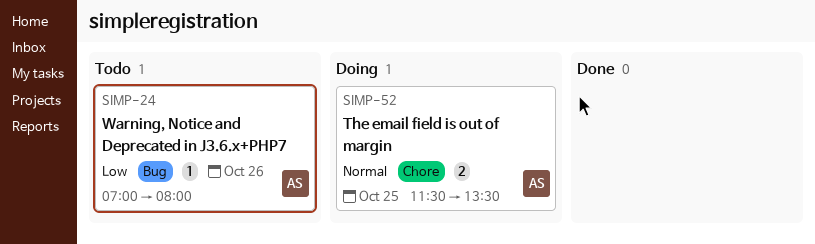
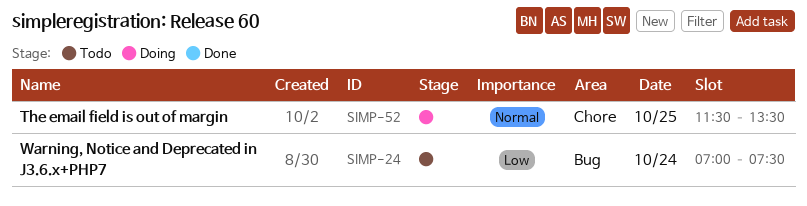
SIMP-24, day: Oct 26 -> Oct 24
SIMP-24, ends: 08:00 -> 07:30

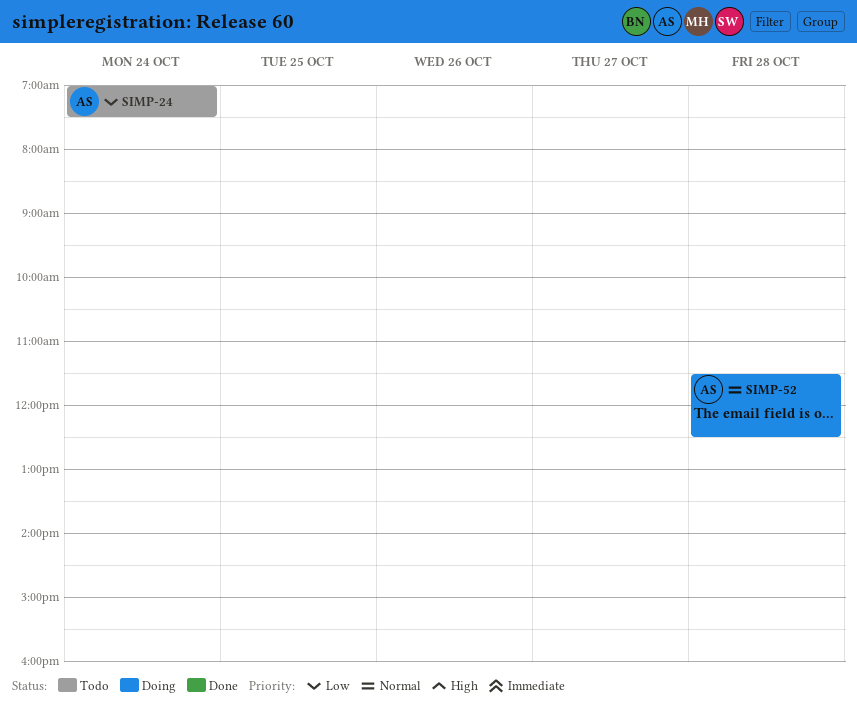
SIMP-52, day: Oct 25 -> Oct 28
SIMP-52, ends: 13:30 -> 12:30

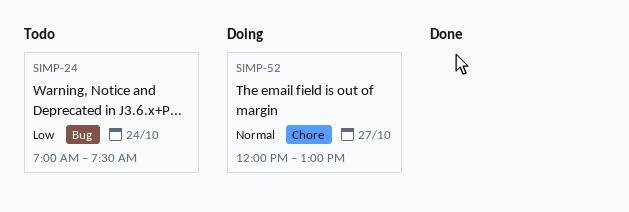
SIMP-52, day: Oct 28 -> Oct 27
SIMP-52, begins: 11:30 -> 12:00
SIMP-52, ends: 12:30 -> 13:00

